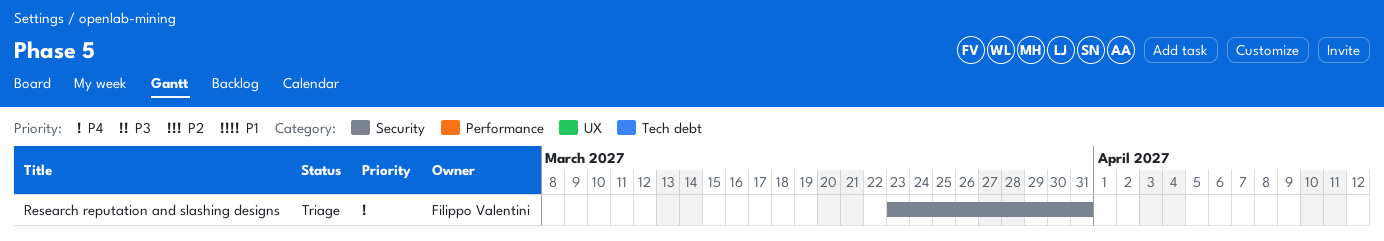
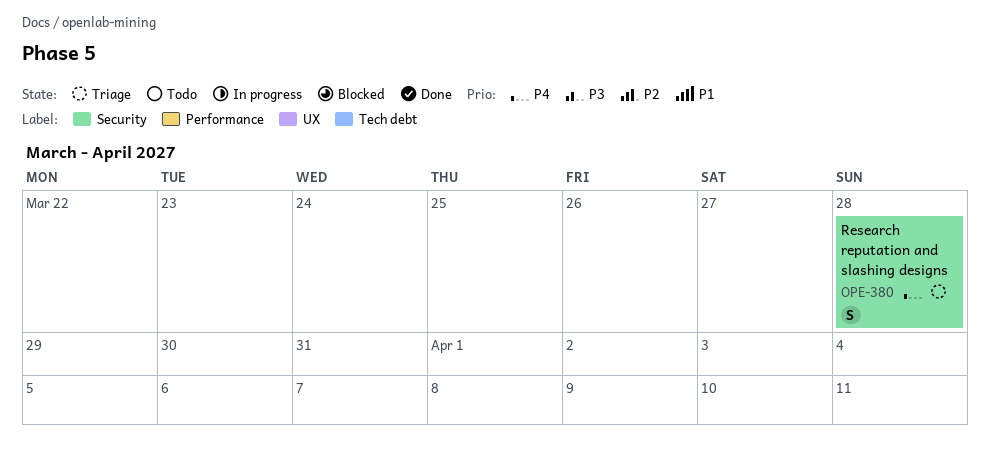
Research reputation and slashing designs, due: Mar 31 -> Mar 28

